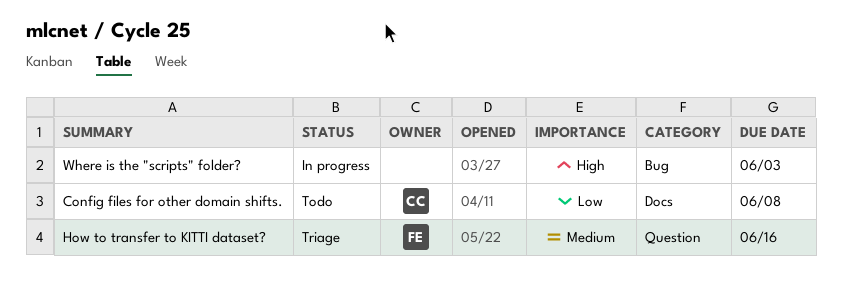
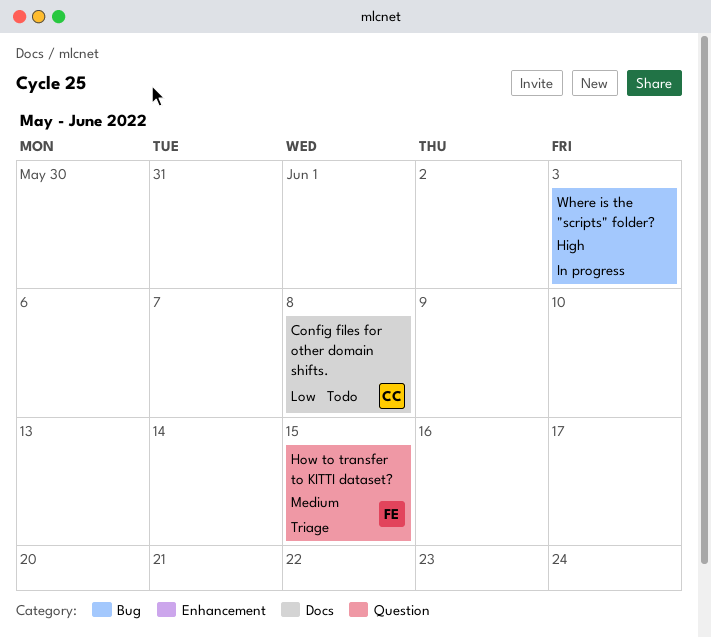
How to transfer to KITTI dataset?, due: Jun 16 -> Jun 15

